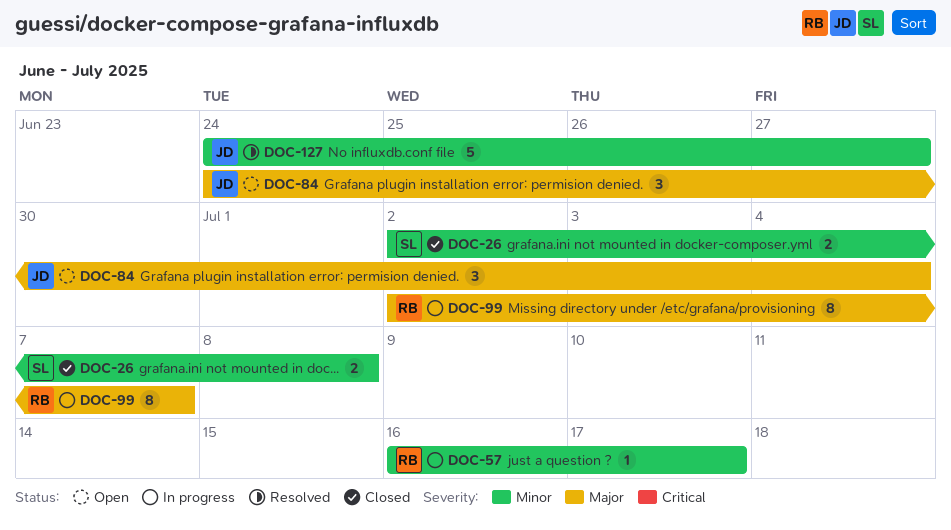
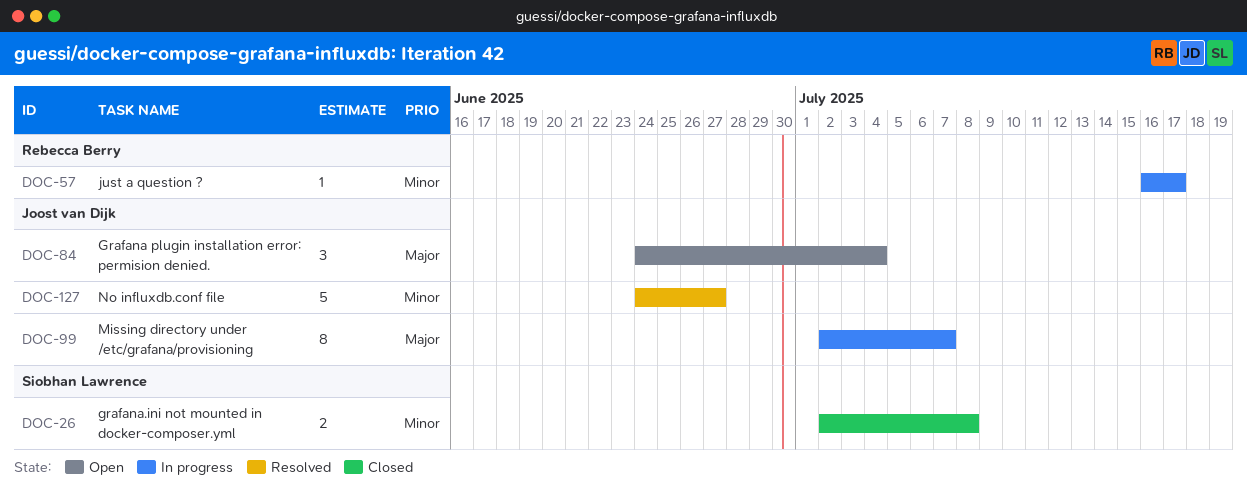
DOC-99, owner: Rebecca Berry -> Joost van Dijk

